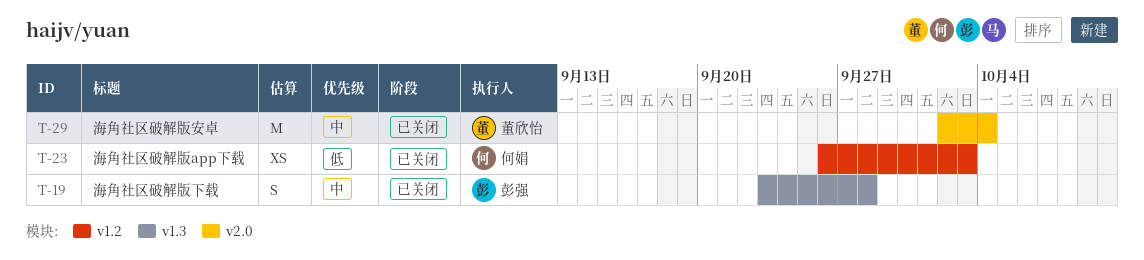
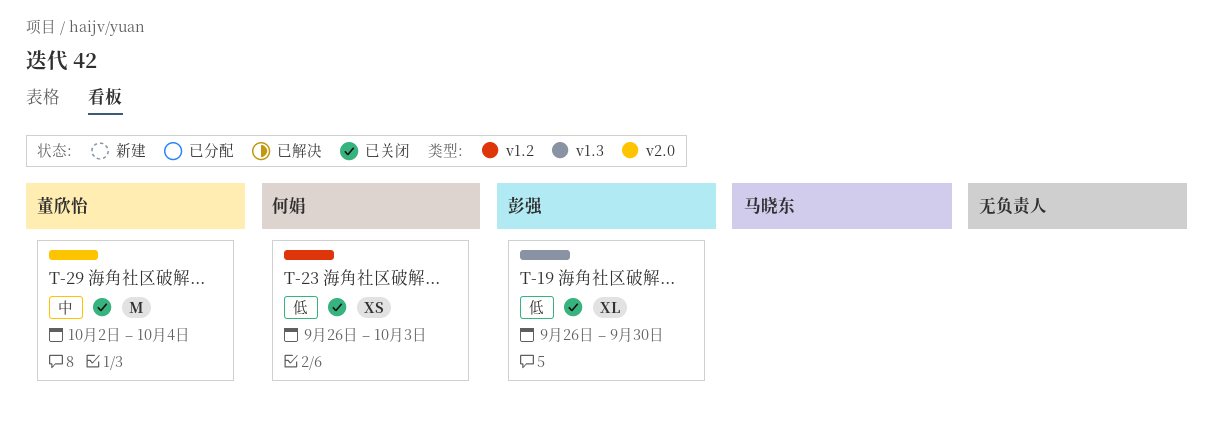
T-19, priority: 中 -> 低
T-19, estimate: S -> XL
T-19, start: Sep 23 -> Sep 26
T-19, due: Sep 28 -> Sep 30

